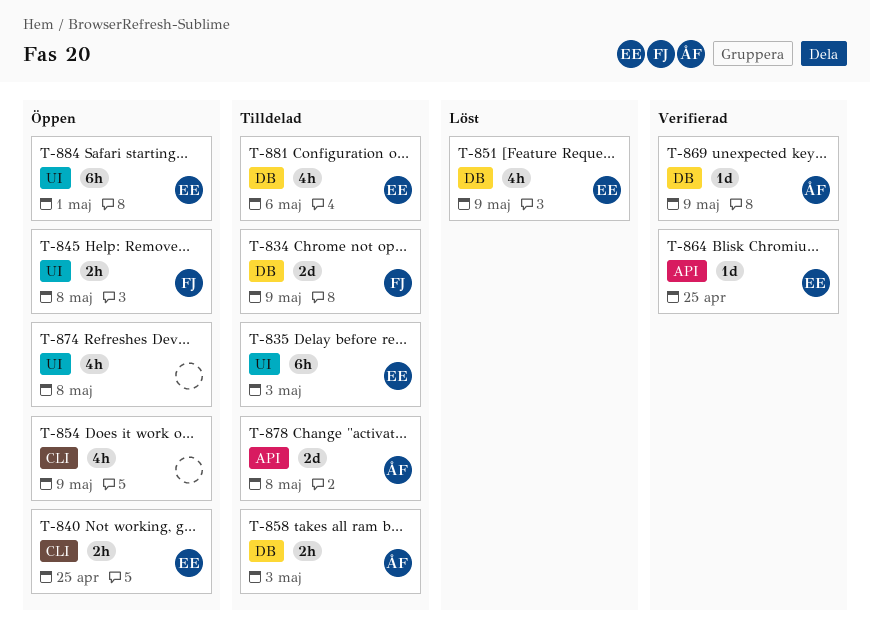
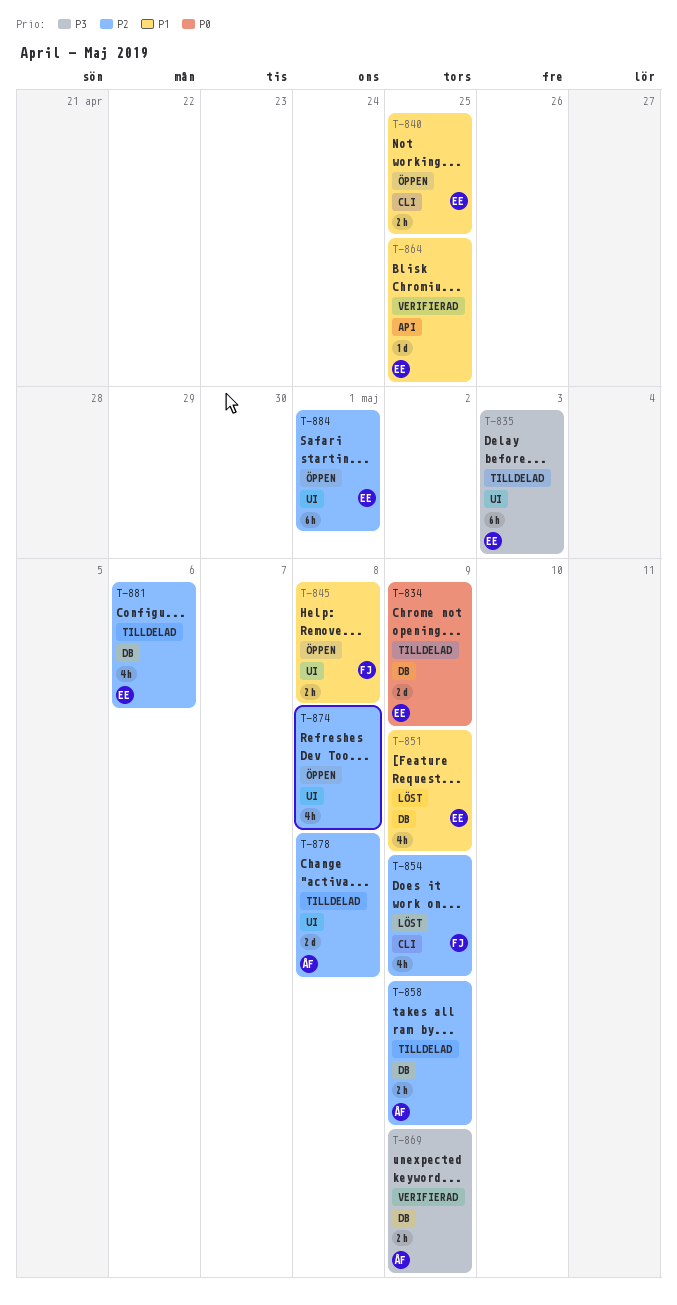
T-834, owner: FJ -> EE
T-854, status: Öppen -> Löst
T-854, owner: none -> FJ
T-858, due: May 3 -> May 9
T-869, estimate: 1d -> 2h
T-878, label: API -> UI

